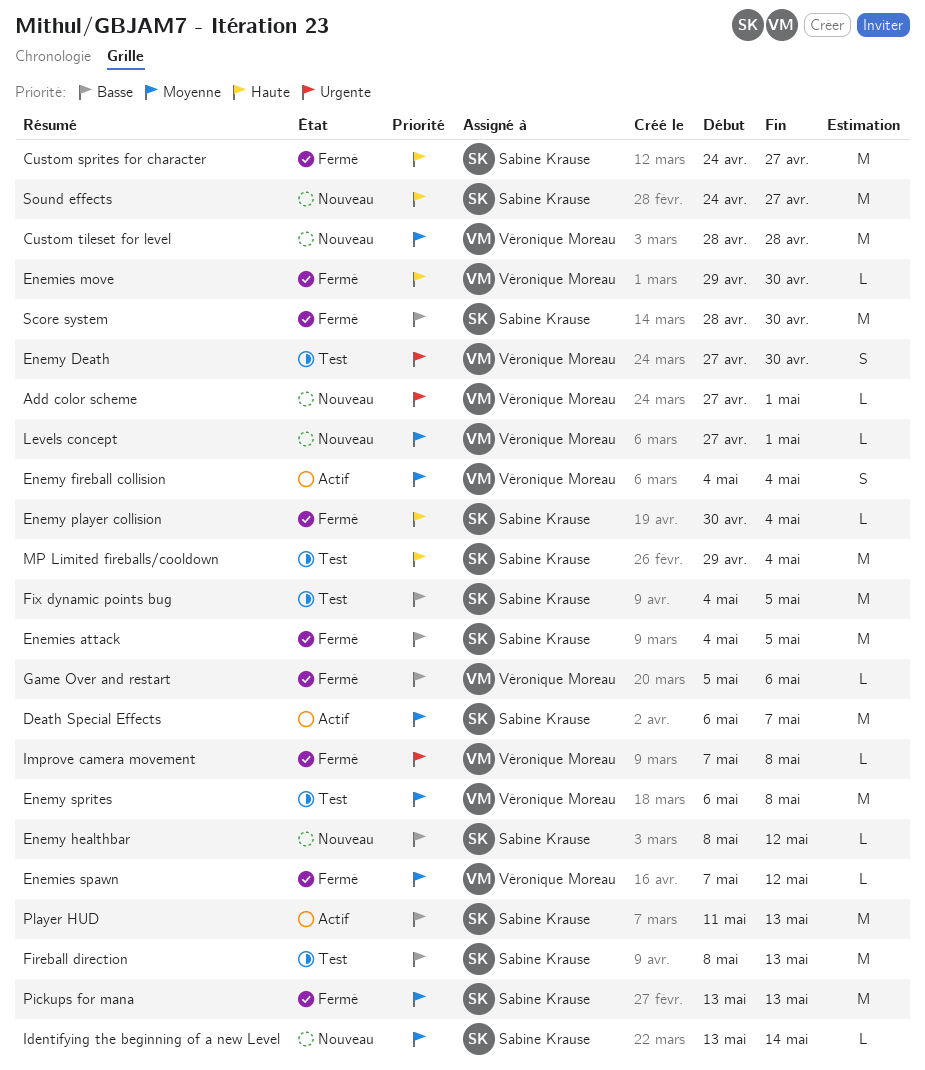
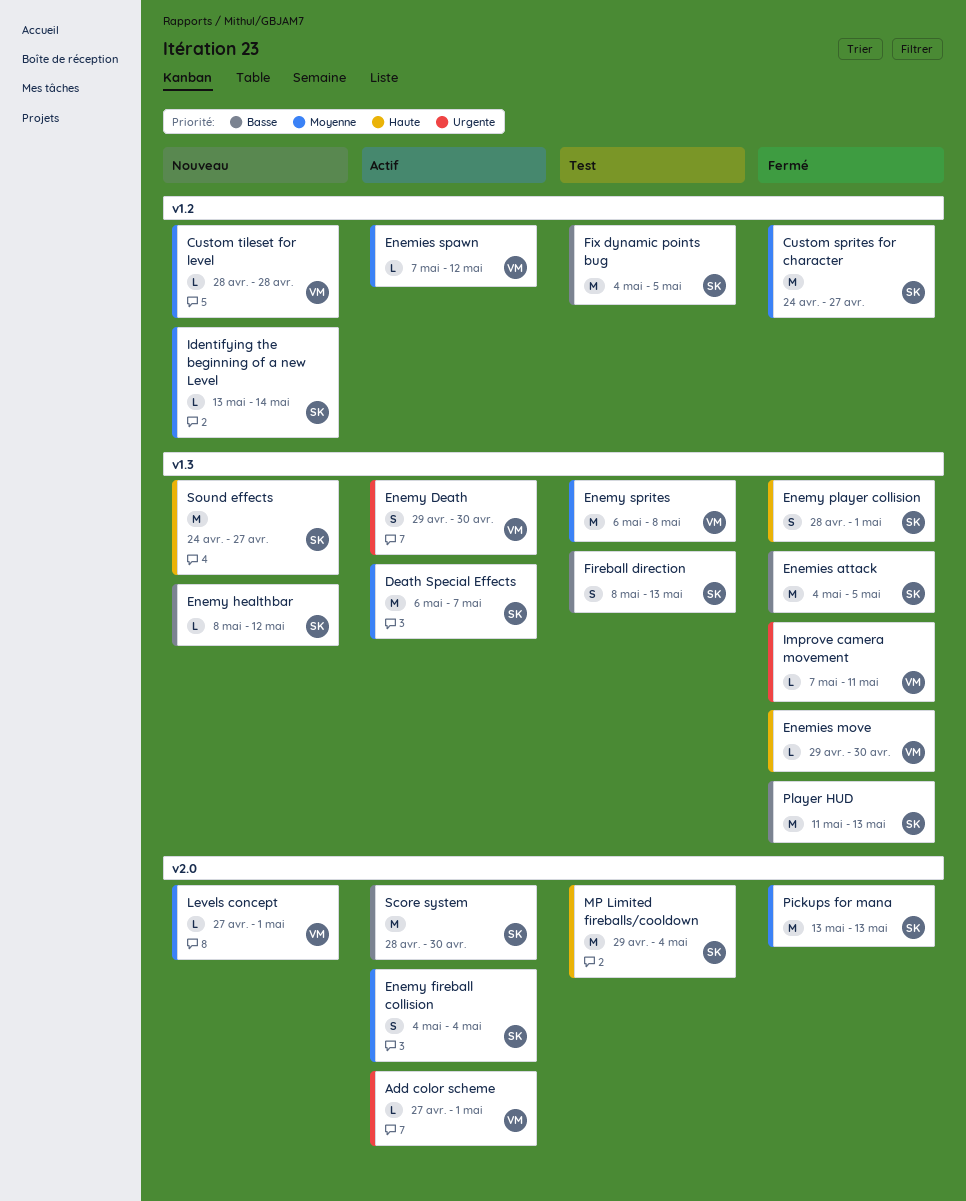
Add color scheme, status: Nouveau -> Actif
Custom sprites for character, priority: Haute -> Moyenne
Custom tileset for level, estimate: M -> L
Enemies spawn, status: Fermé -> Actif
Enemy Death, status: Test -> Actif
Enemy Death, start: Apr 27 -> Apr 29
Enemy fireball collision, owner: Véronique Moreau -> Sabine Krause
Enemy player collision, estimate: L -> S
Enemy player collision, start: Apr 30 -> Apr 28
Enemy player collision, due: May 4 -> May 1
Fireball direction, estimate: M -> S
Game Over and restart: present -> none
Improve camera movement, due: May 8 -> May 11
Player HUD, status: Actif -> Fermé
Score system, status: Fermé -> Actif

